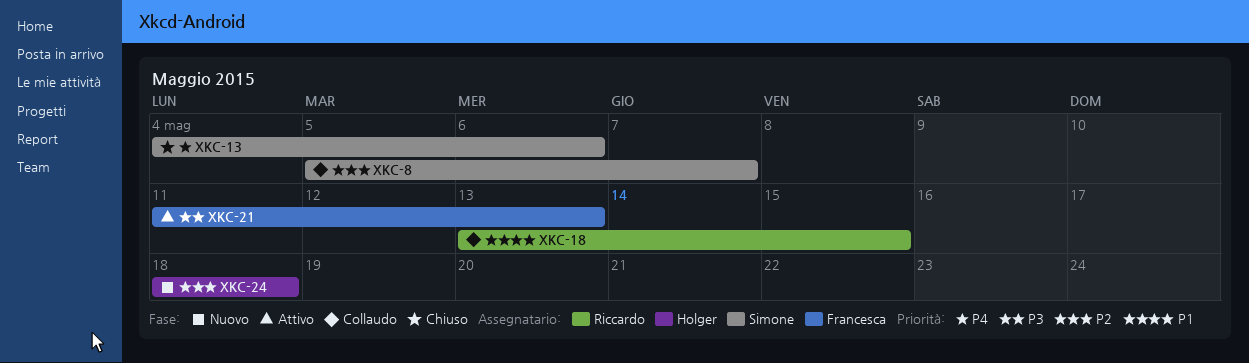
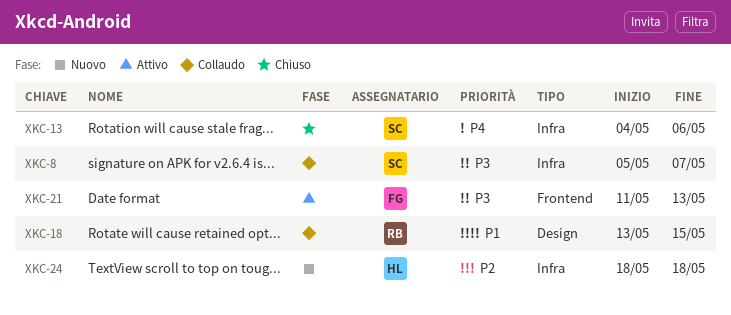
XKC-8, priority: P2 -> P3

